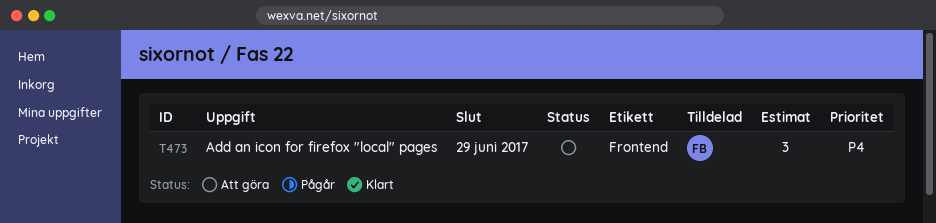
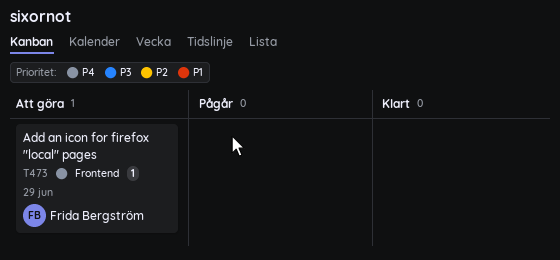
T473, estimate: 3 -> 1

